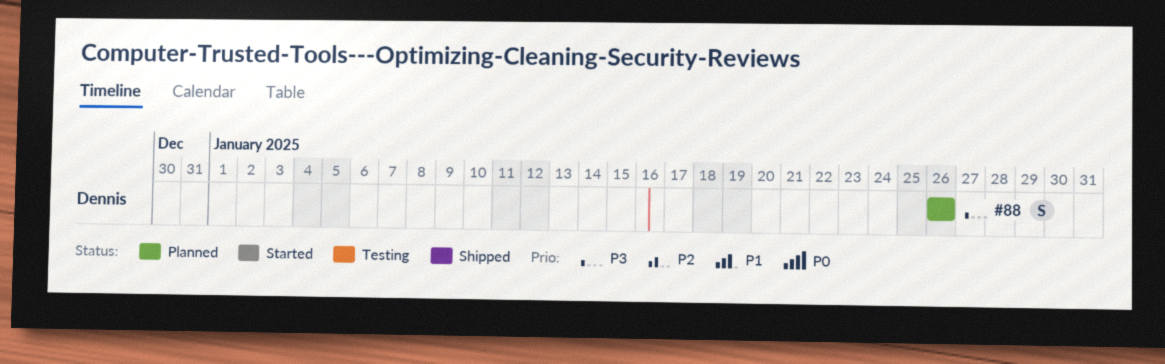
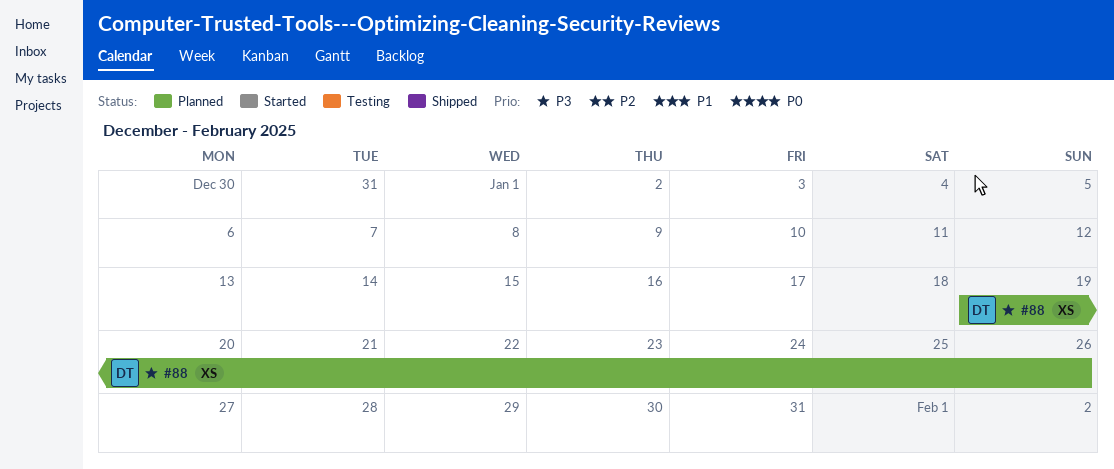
#88, estimate: S -> XS
#88, start: Jan 26 -> Jan 19

